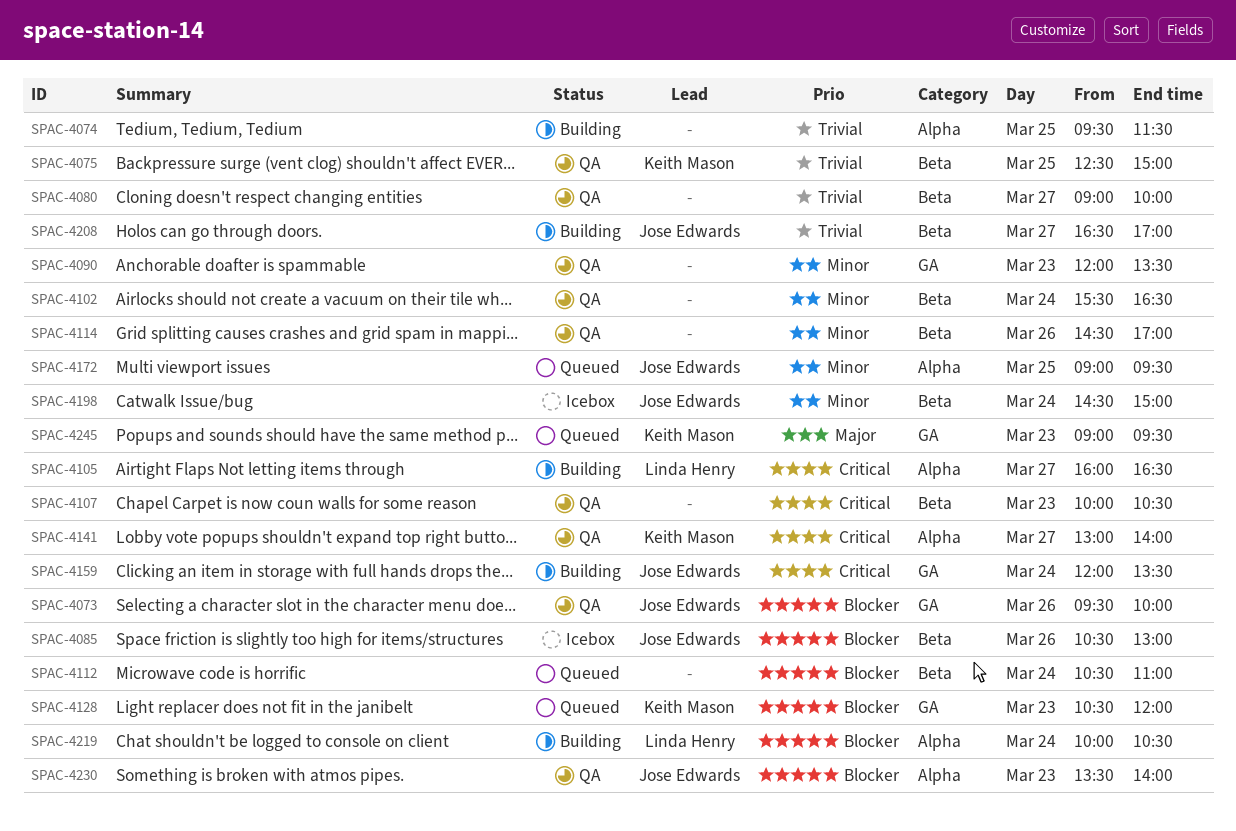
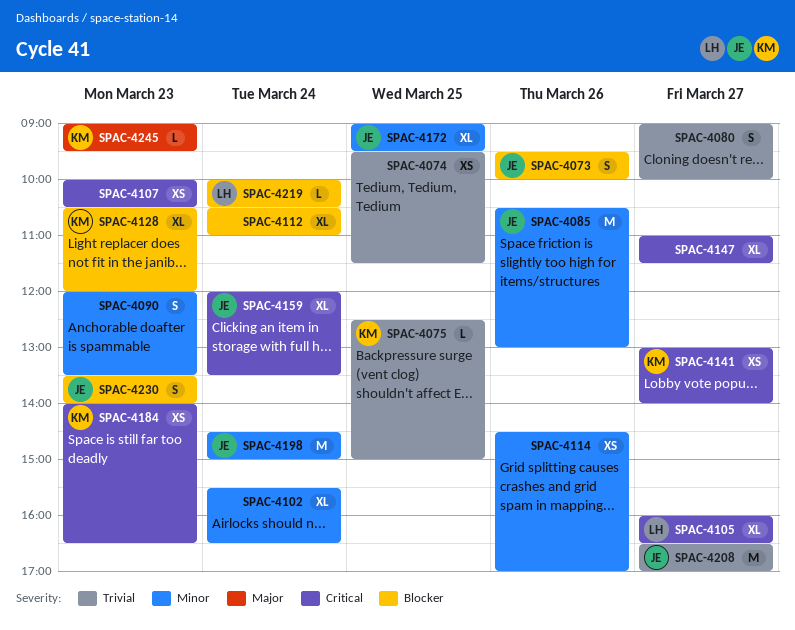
SPAC-4085, priority: Blocker -> Minor
SPAC-4147: none -> present
SPAC-4184: none -> present

